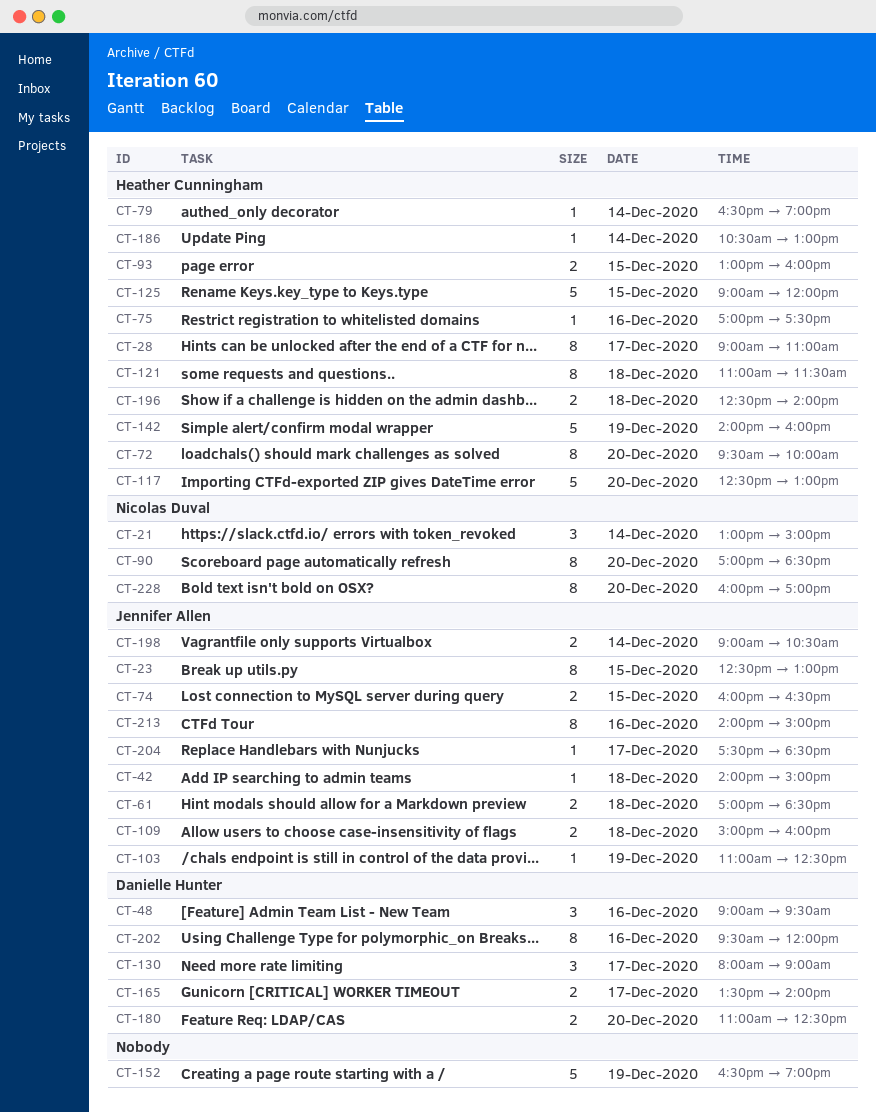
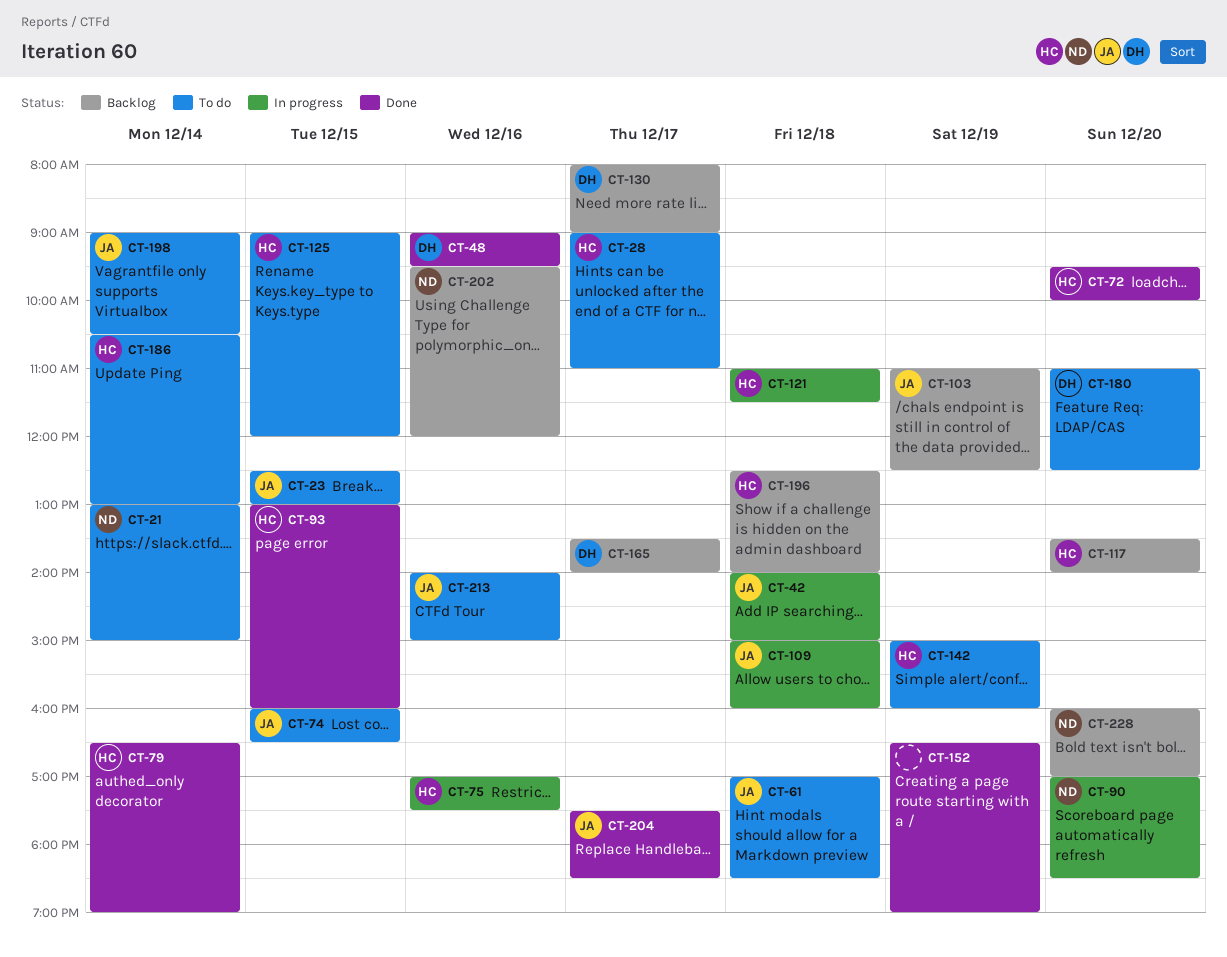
CT-117, begins: 12:30 -> 13:30
CT-117, ends: 13:00 -> 14:00
CT-142, begins: 14:00 -> 15:00
CT-202, owner: Danielle Hunter -> Nicolas Duval

